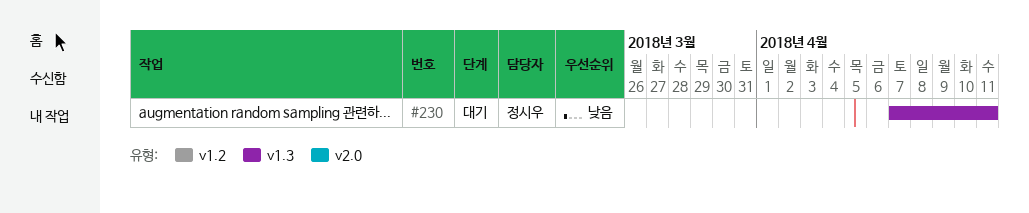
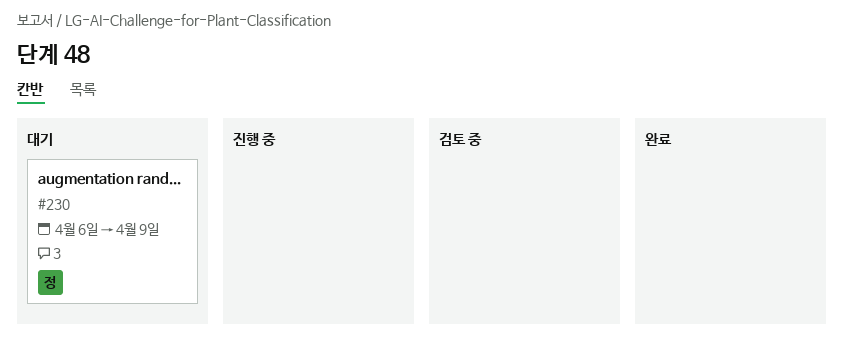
#230, start: Apr 7 -> Apr 6
#230, due: Apr 11 -> Apr 9

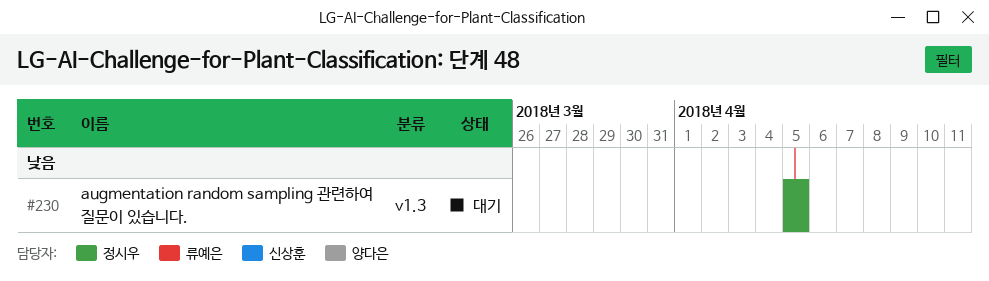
#230, start: Apr 6 -> Apr 5
#230, due: Apr 9 -> Apr 5

